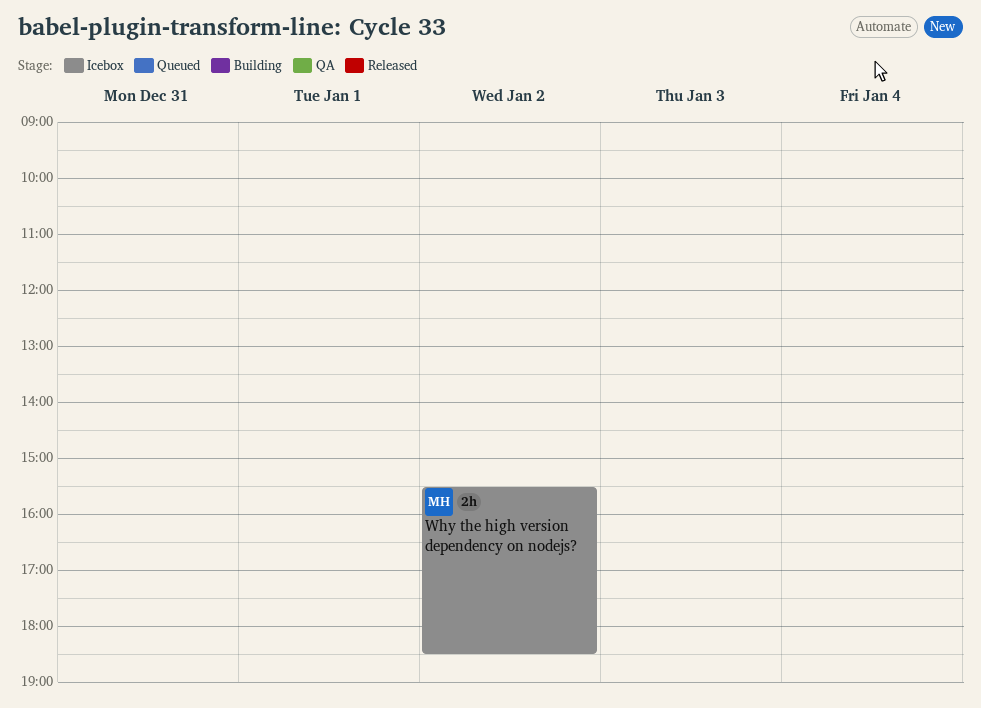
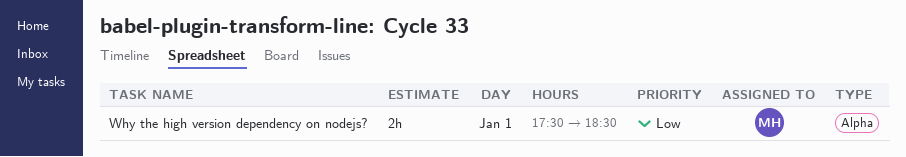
Why the high version dependency on nodejs?, day: Jan 2 -> Jan 1
Why the high version dependency on nodejs?, begins: 15:30 -> 17:30

